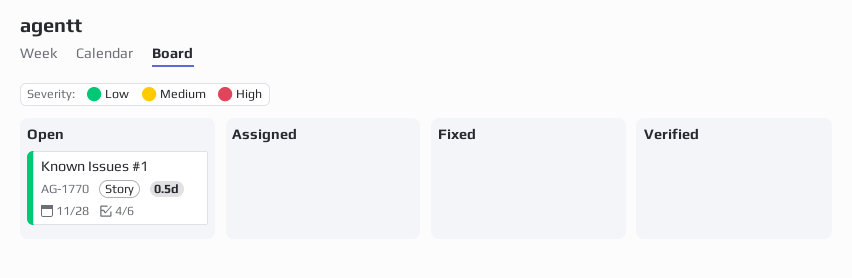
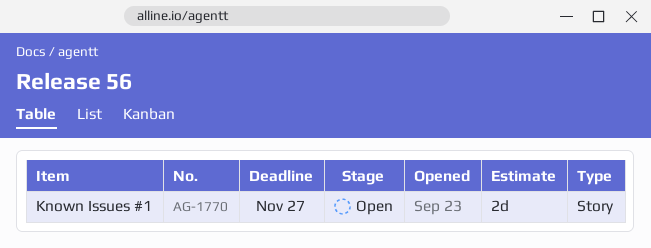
AG-1770, estimate: 0.5d -> 2d
AG-1770, due: Nov 28 -> Nov 27

